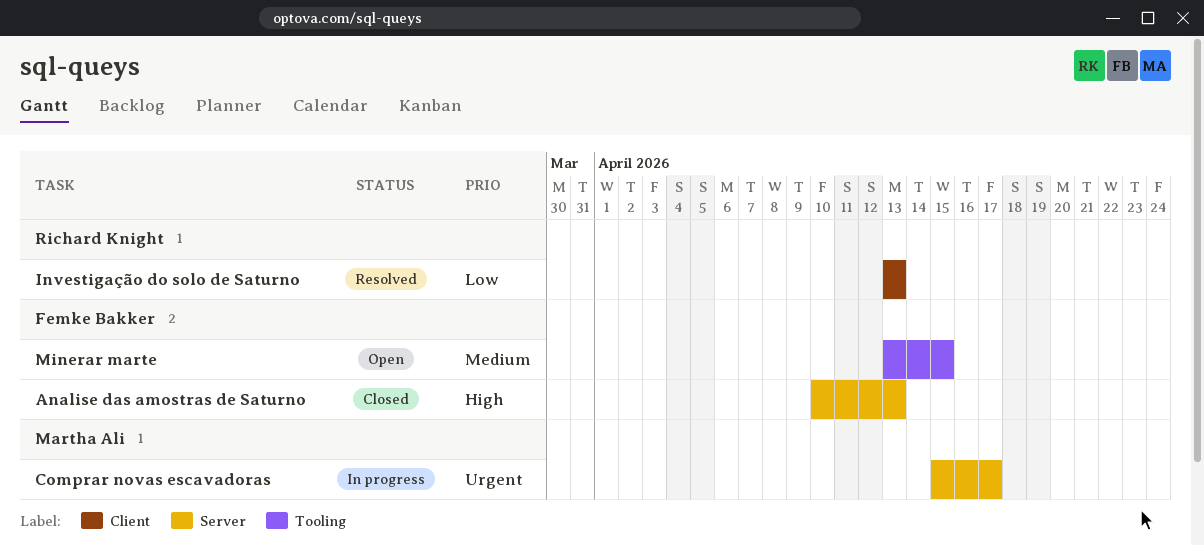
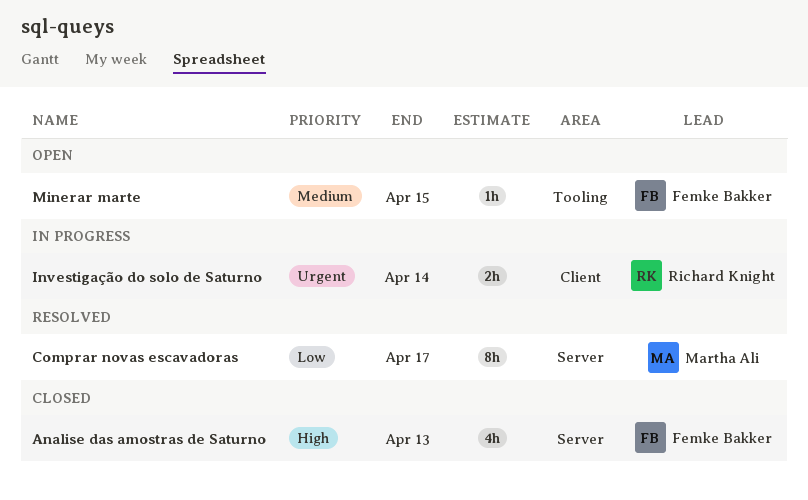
Comprar novas escavadoras, status: In progress -> Resolved
Comprar novas escavadoras, priority: Urgent -> Low
Investigação do solo de Saturno, status: Resolved -> In progress
Investigação do solo de Saturno, priority: Low -> Urgent
Investigação do solo de Saturno, due: Apr 13 -> Apr 14

